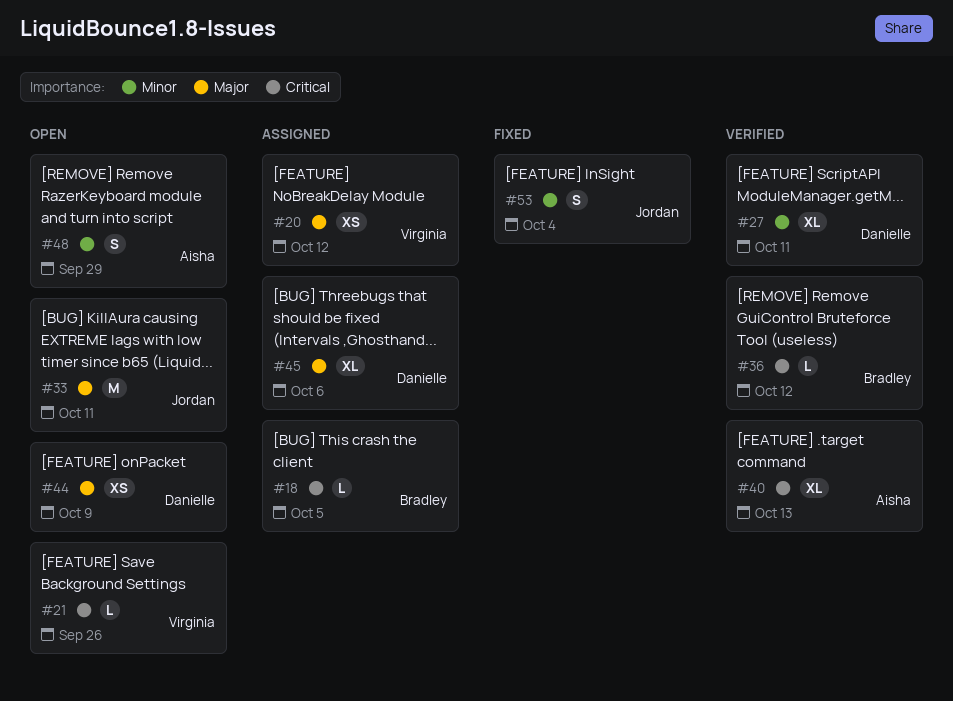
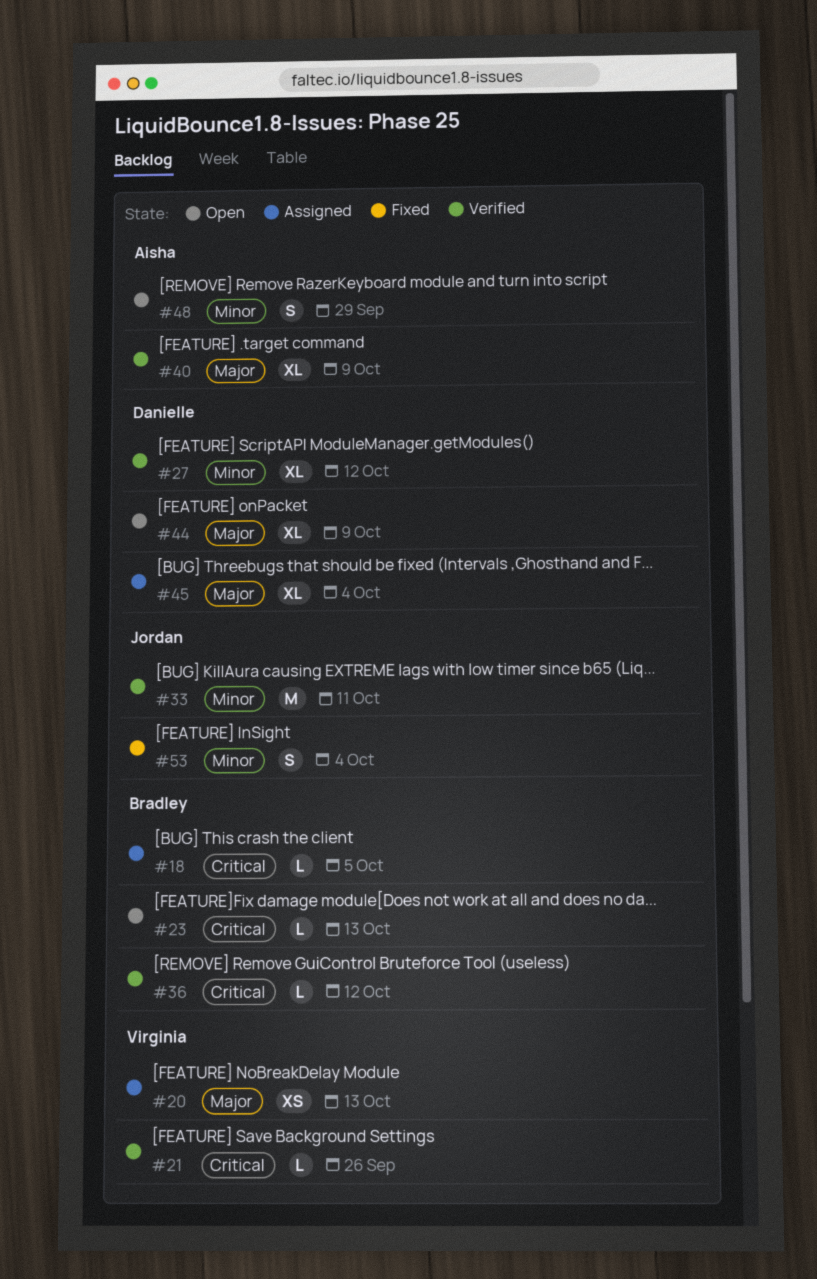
#20, due: Oct 12 -> Oct 13
#21, status: Open -> Verified
#23: none -> present
#27, due: Oct 11 -> Oct 12
#33, status: Open -> Verified
#33, priority: Major -> Minor
#40, priority: Critical -> Major
#40, due: Oct 13 -> Oct 9
#44, estimate: XS -> XL
#45, due: Oct 6 -> Oct 4

